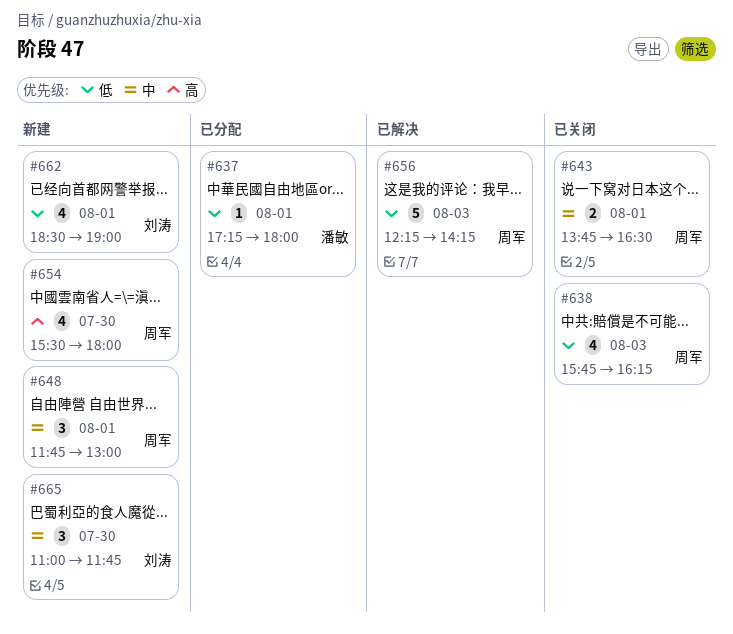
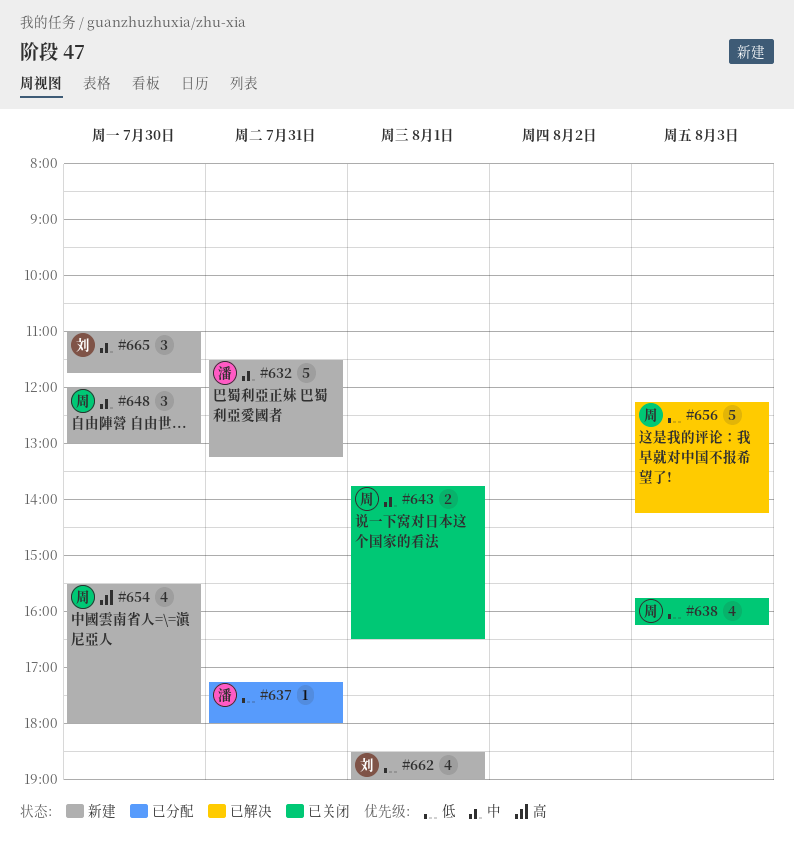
#632: none -> present
#637, day: Aug 1 -> Jul 31
#648, day: Aug 1 -> Jul 30
#648, begins: 11:45 -> 12:00

